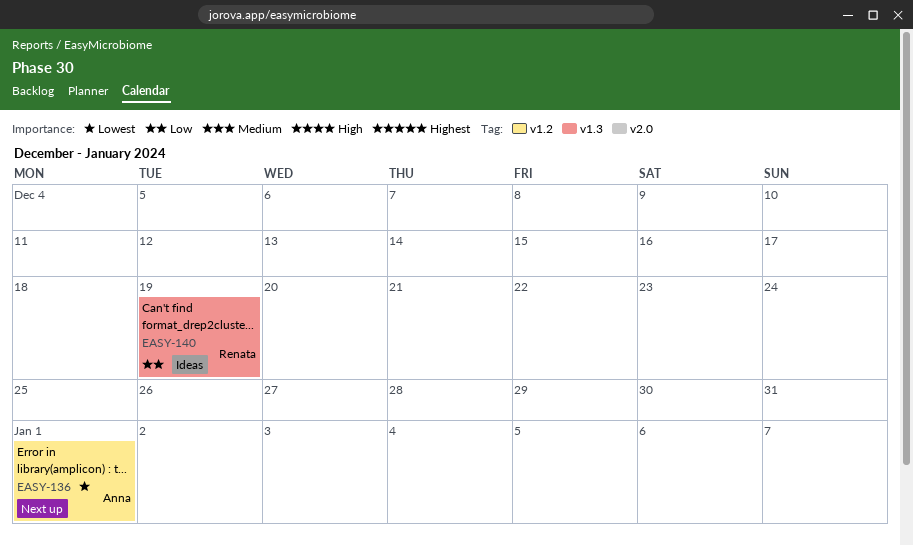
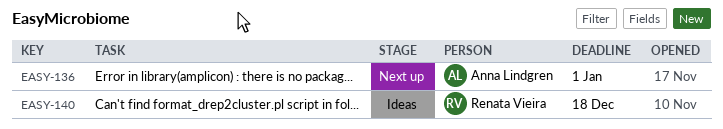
EASY-140, due: Dec 19 -> Dec 18

